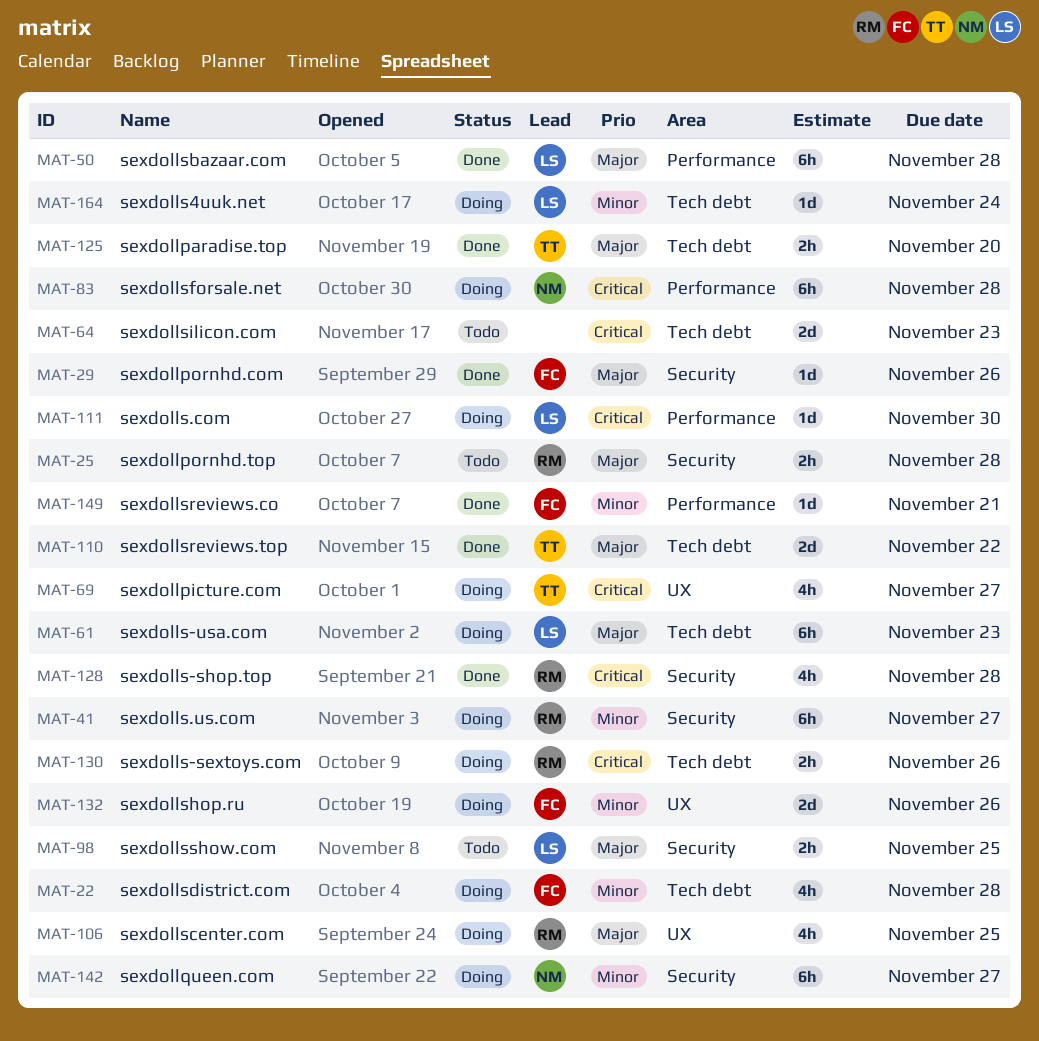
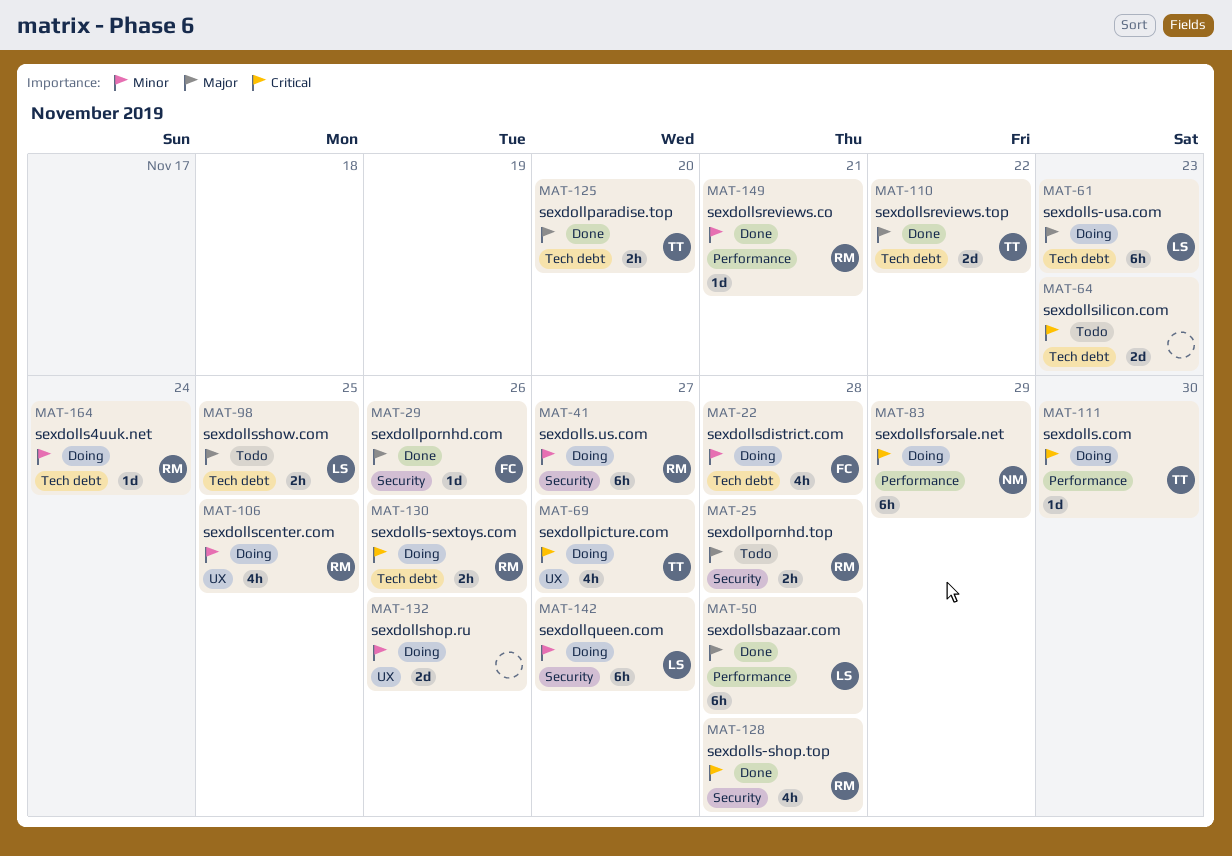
MAT-83, due: Nov 28 -> Nov 29
MAT-98, label: Security -> Tech debt
MAT-106, priority: Major -> Minor
MAT-111, owner: LS -> TT
MAT-132, owner: FC -> none
MAT-142, owner: NM -> LS
MAT-149, owner: FC -> RM
MAT-164, owner: LS -> RM

